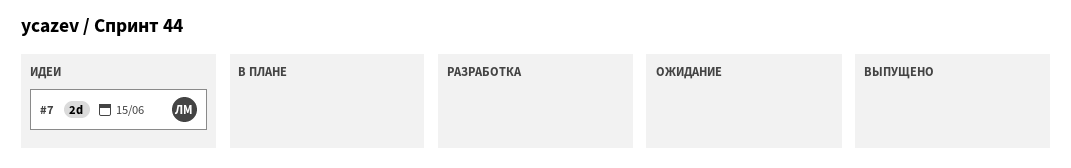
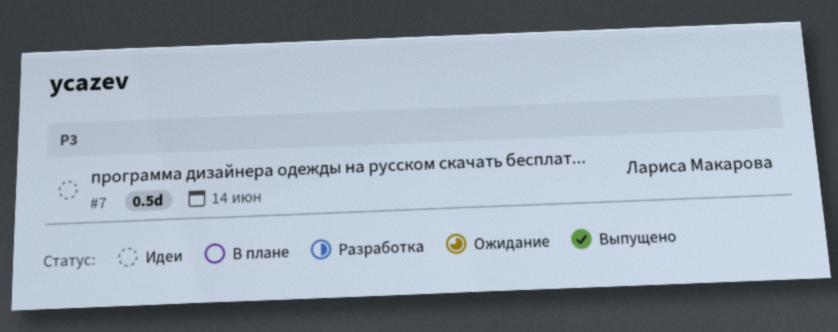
#7, estimate: 2d -> 0.5d
#7, due: Jun 15 -> Jun 14

